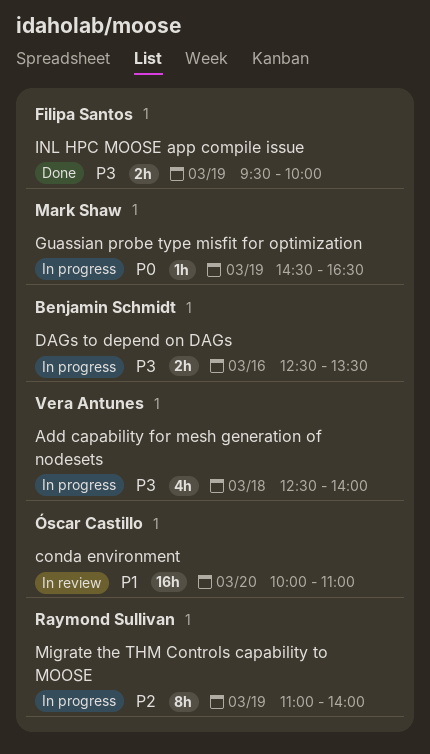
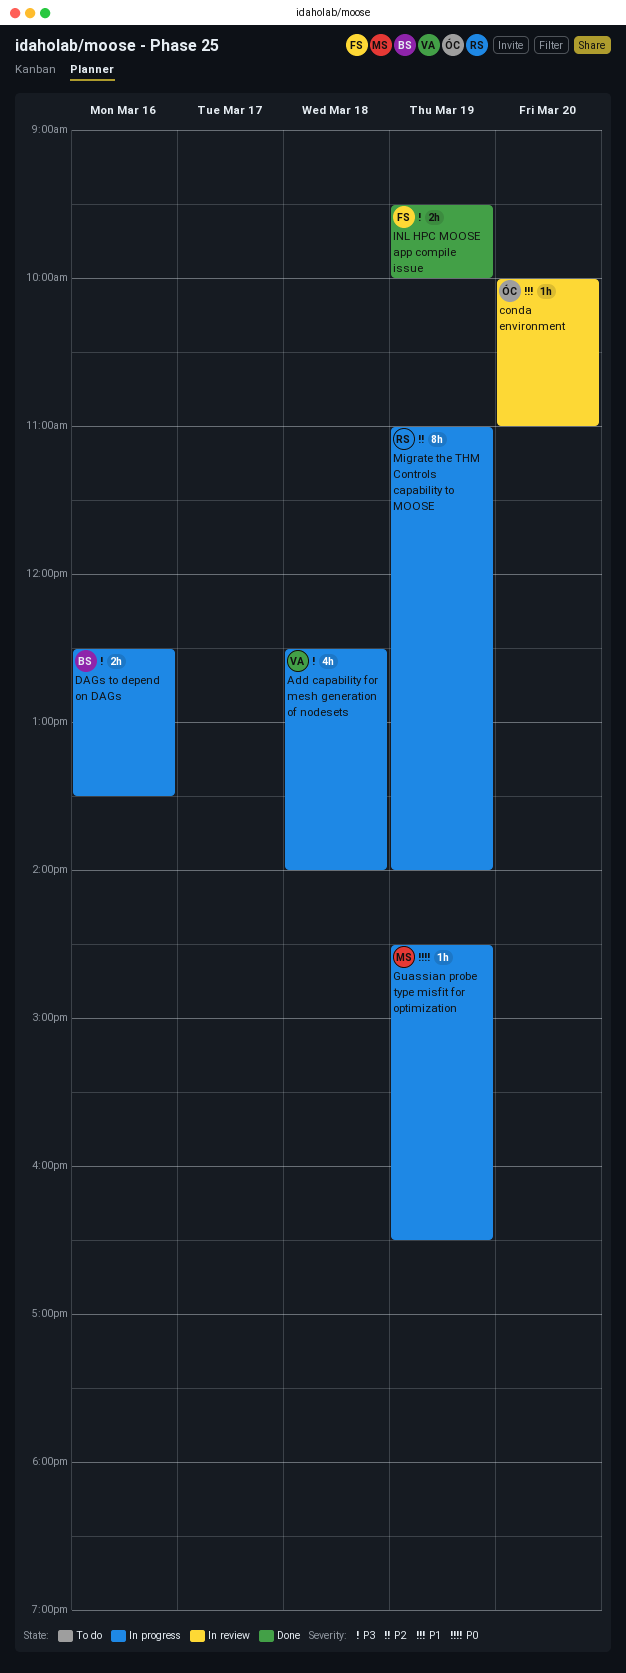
conda environment, estimate: 16h -> 1h

